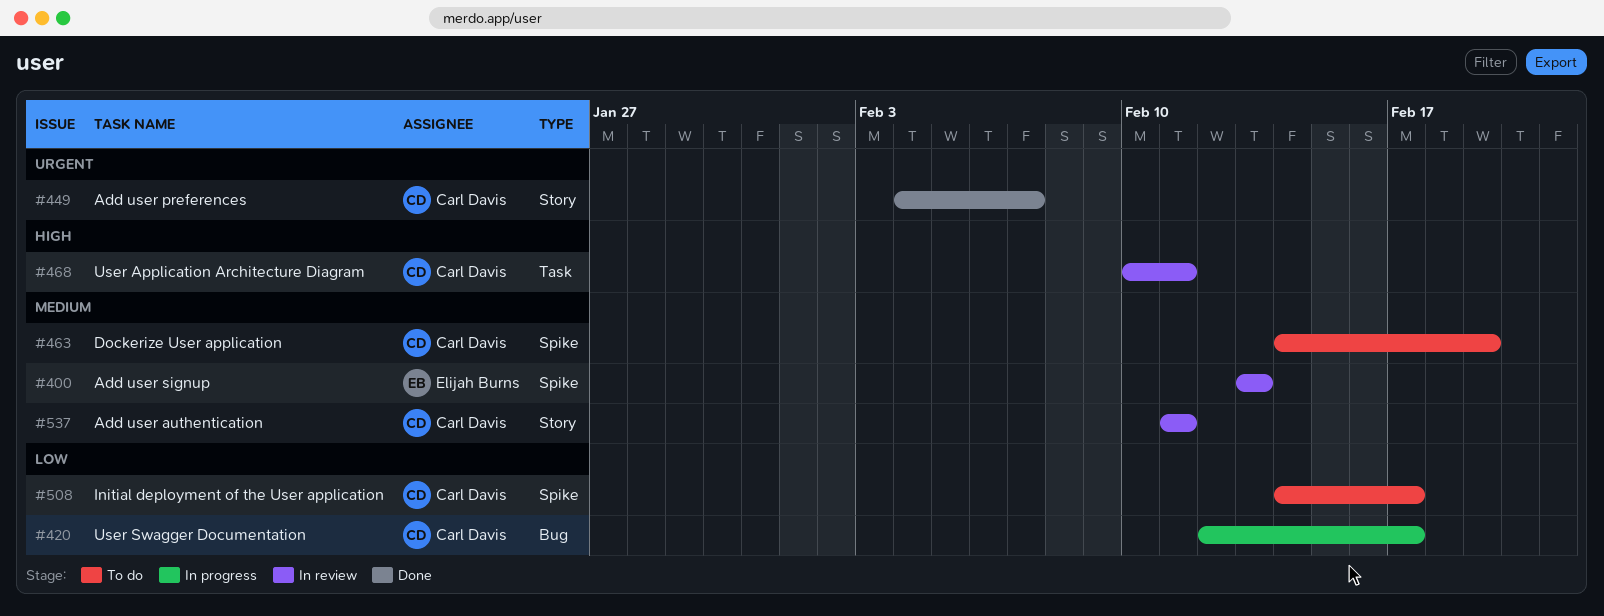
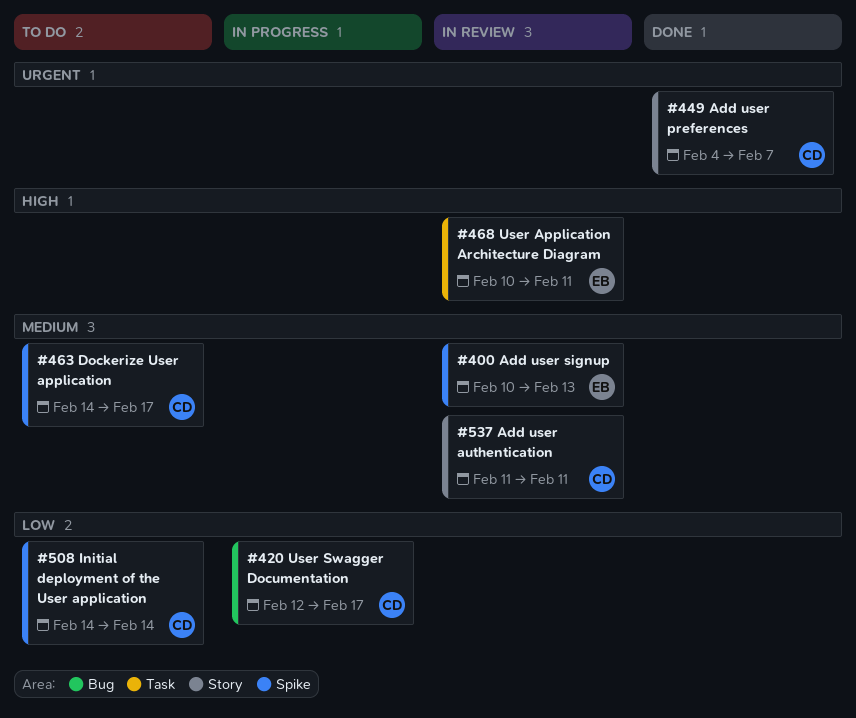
#400, start: Feb 13 -> Feb 10
#463, due: Feb 19 -> Feb 17
#468, owner: Carl Davis -> Elijah Burns
#508, due: Feb 17 -> Feb 14

